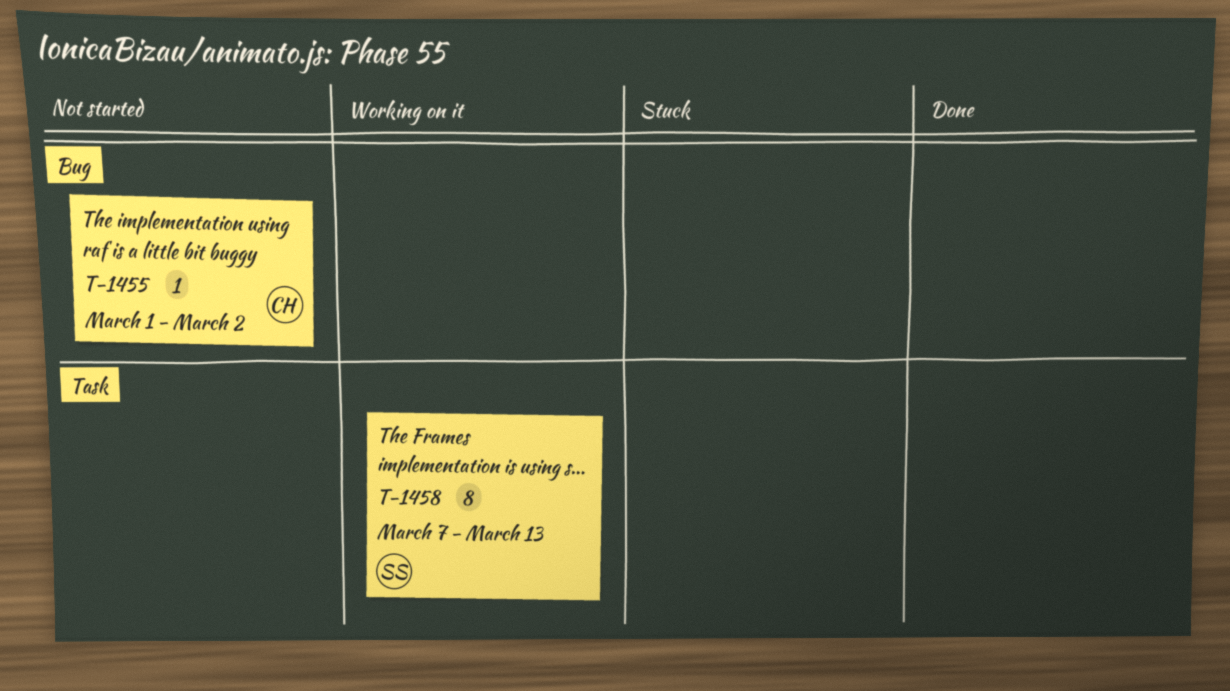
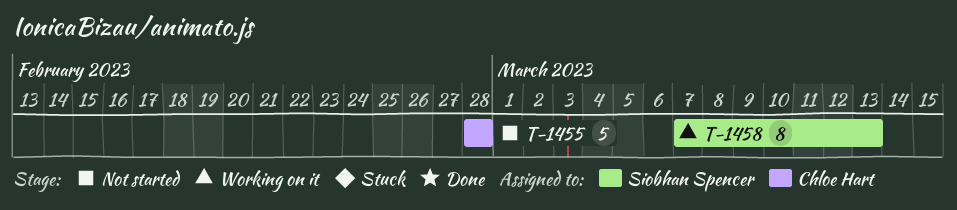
T-1455, estimate: 1 -> 5
T-1455, start: Mar 1 -> Feb 28
T-1455, due: Mar 2 -> Feb 28

